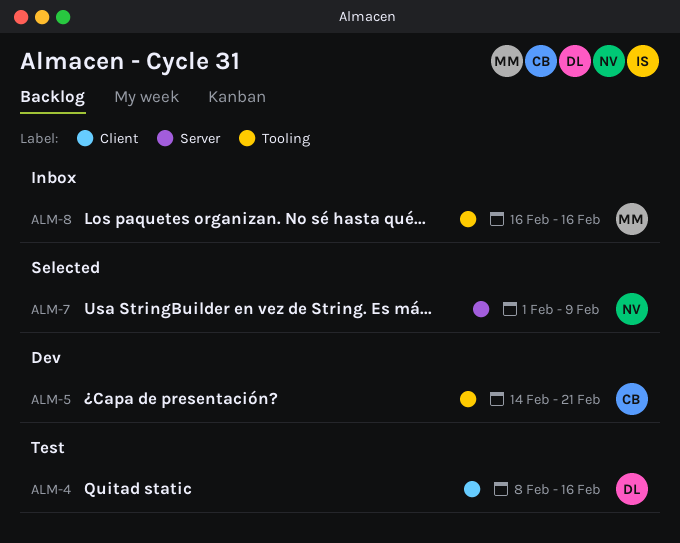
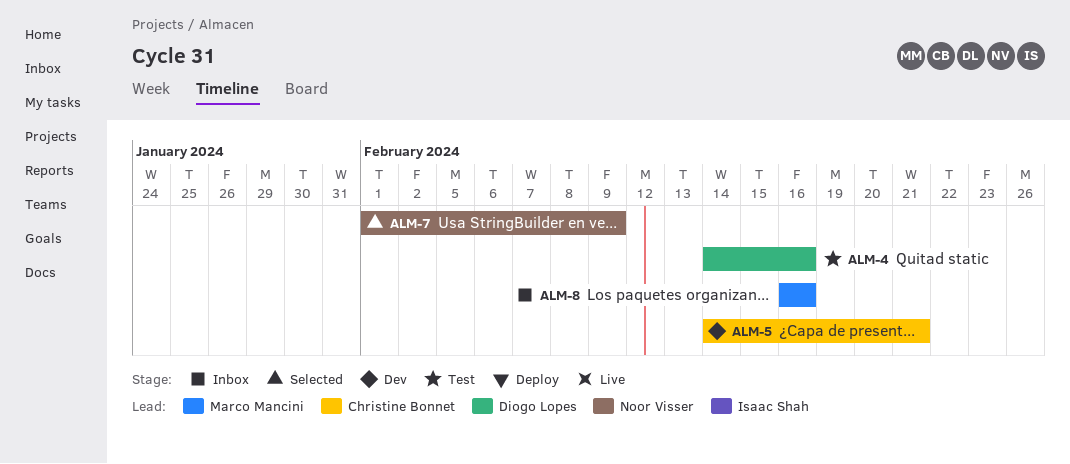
ALM-4, start: Feb 8 -> Feb 14

